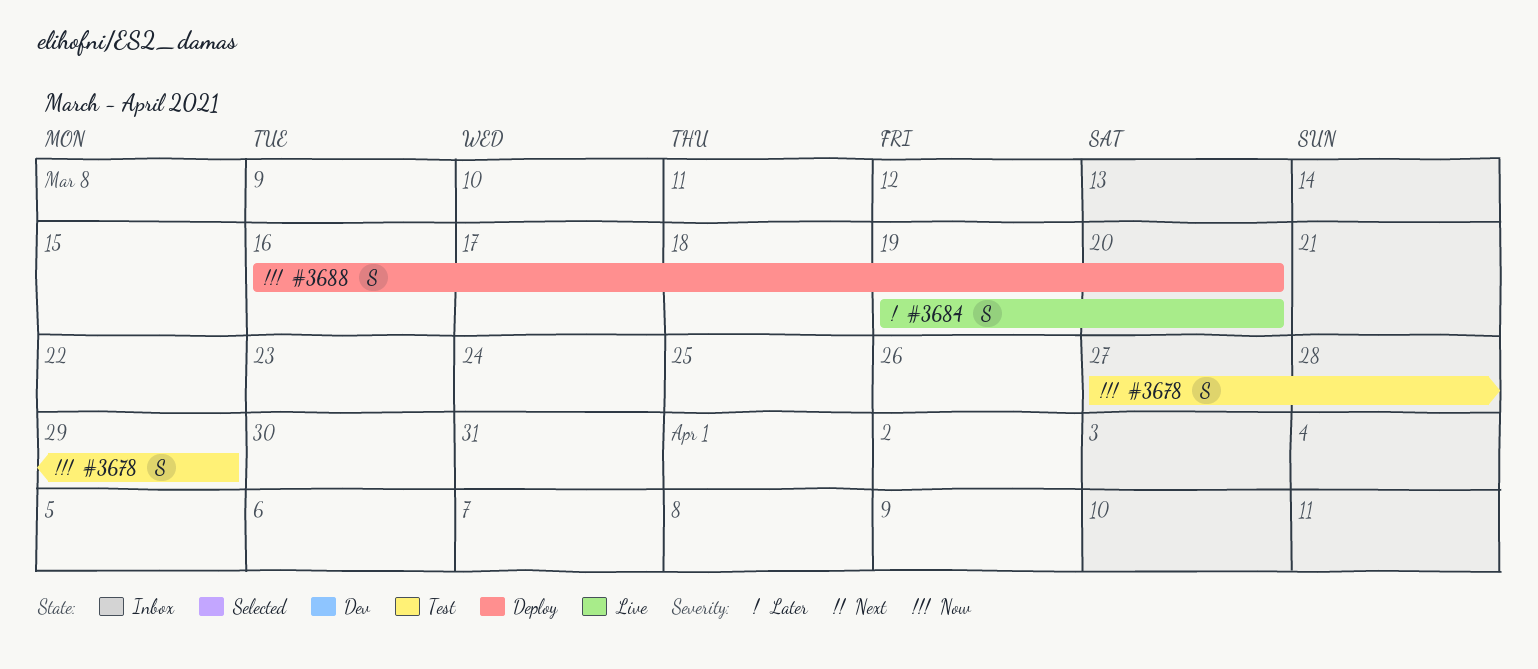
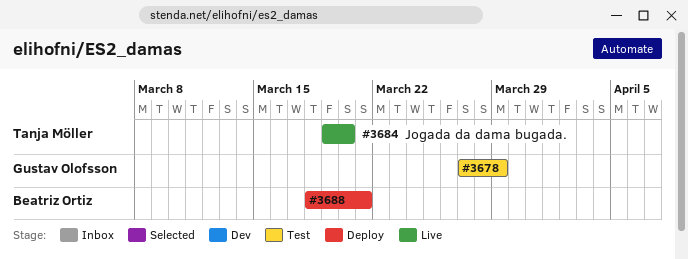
#3688, start: Mar 16 -> Mar 18
#3688, due: Mar 20 -> Mar 21

